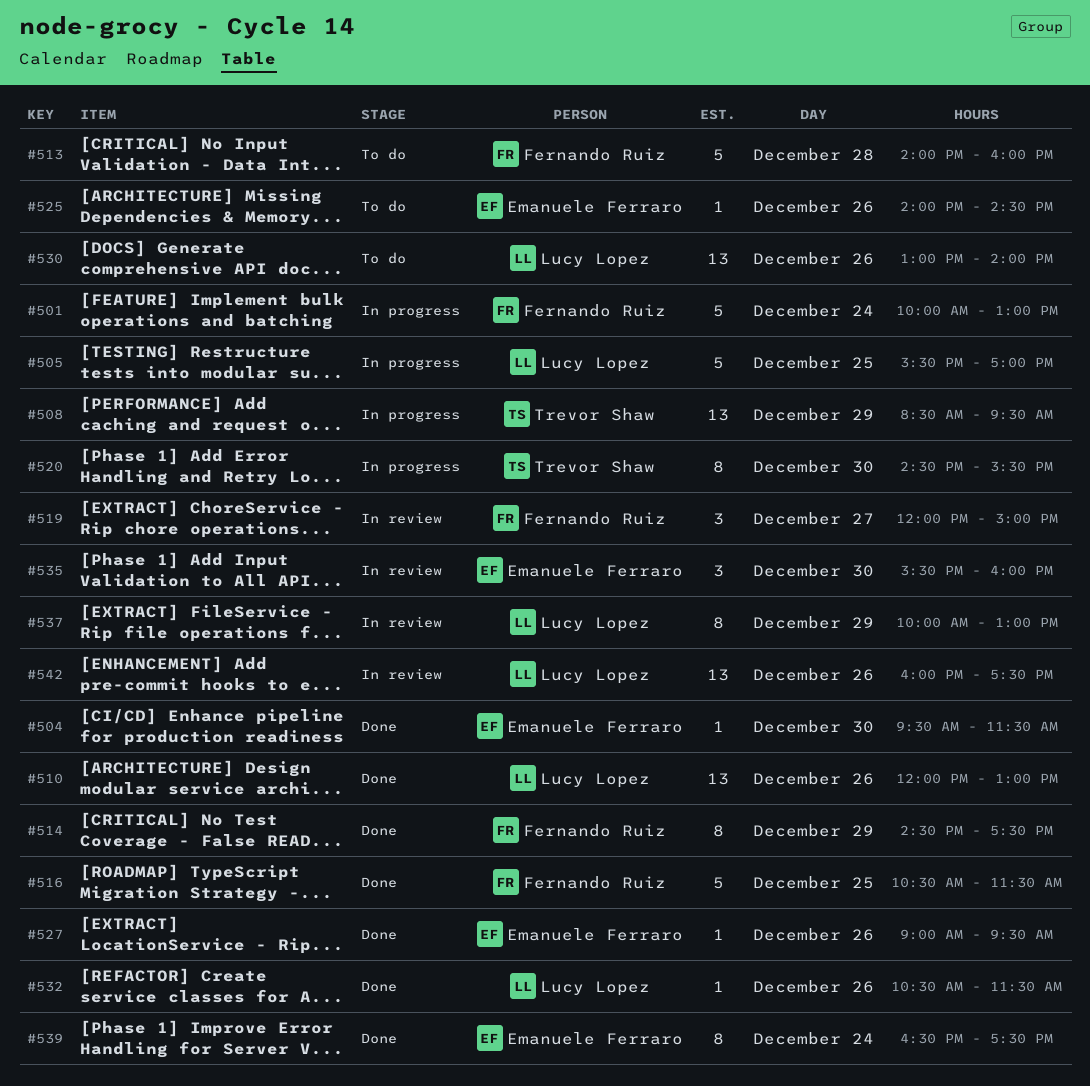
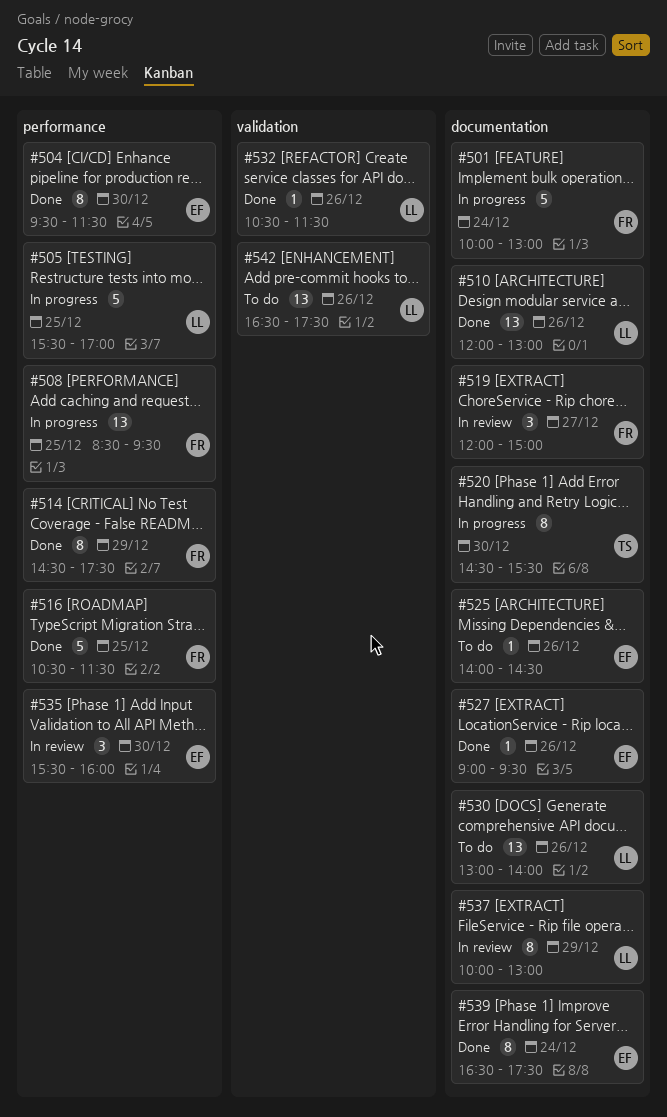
#504, estimate: 1 -> 8
#508, owner: Trevor Shaw -> Fernando Ruiz
#508, day: Dec 29 -> Dec 25
#513: present -> none
#542, status: In review -> To do
#542, begins: 16:00 -> 16:30

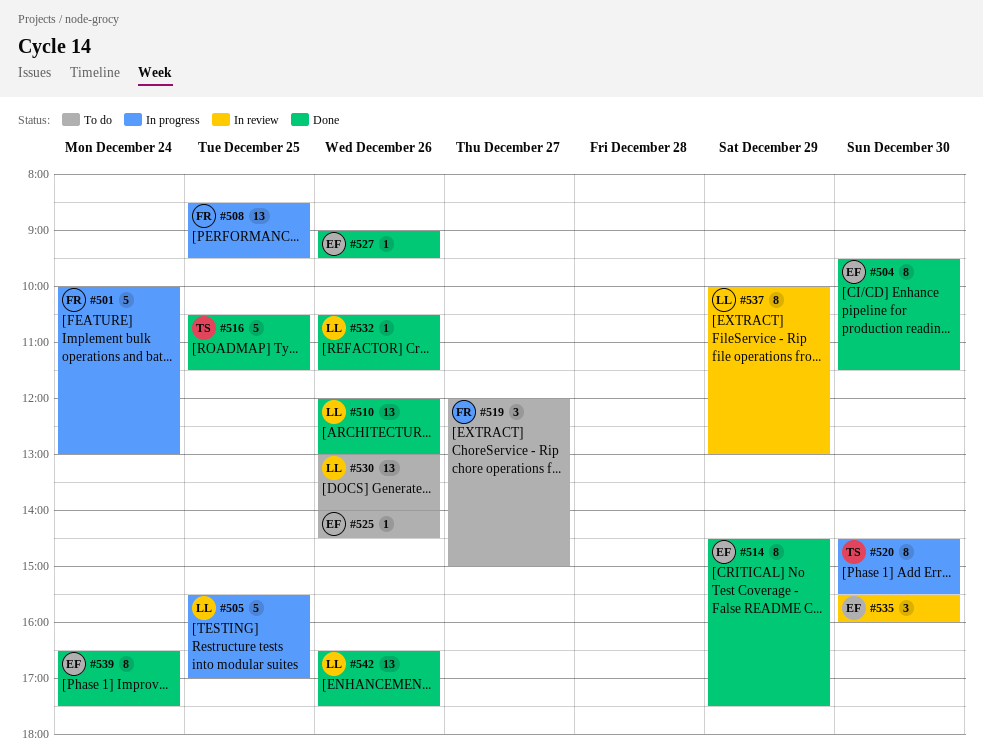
#514, owner: FR -> EF
#516, owner: FR -> TS
#519, status: In review -> To do
#542, status: To do -> Done

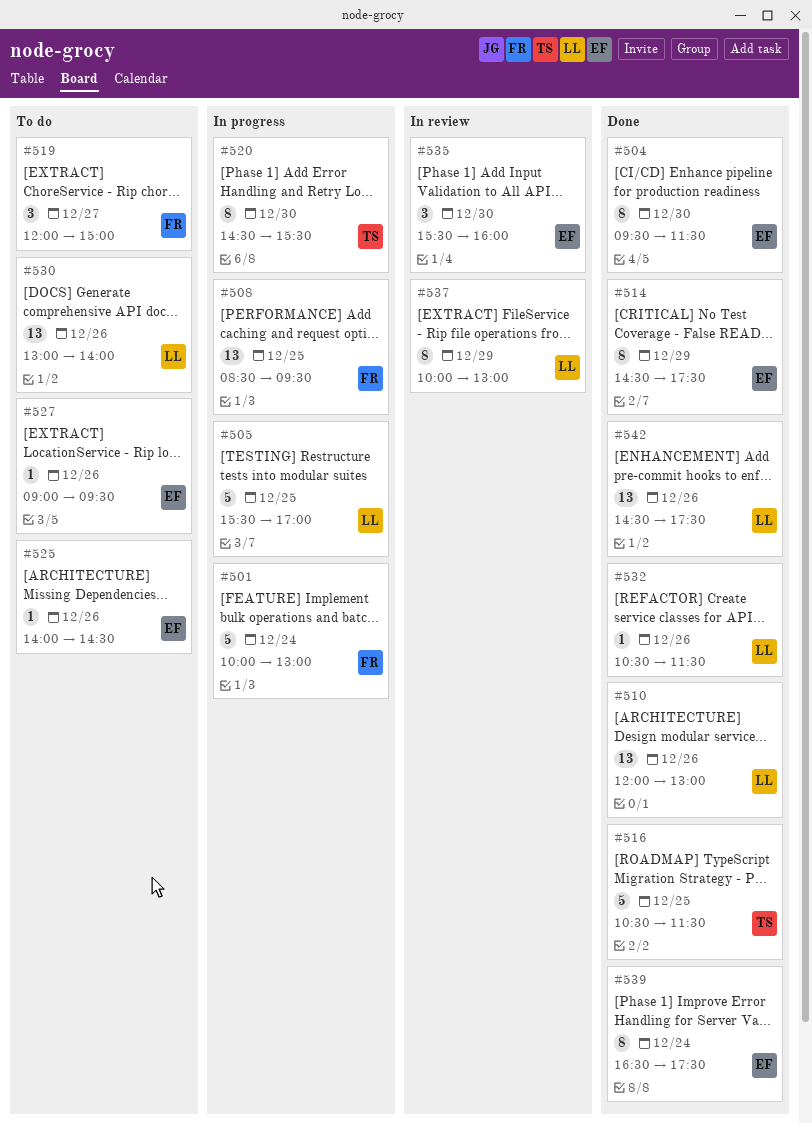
#527, status: Done -> To do
#542, begins: 16:30 -> 14:30

